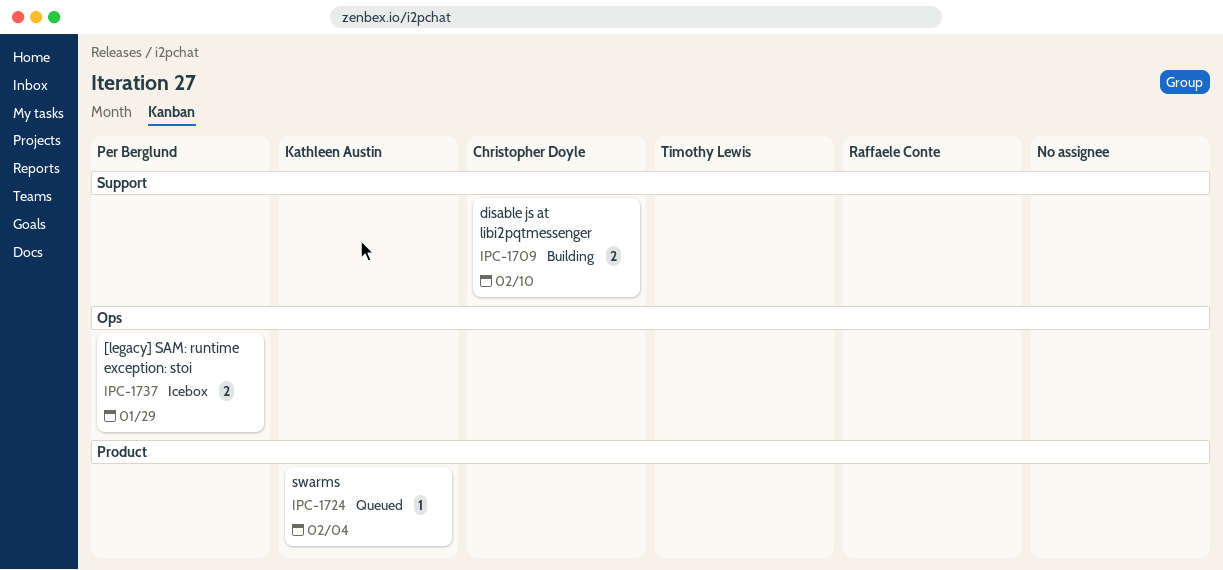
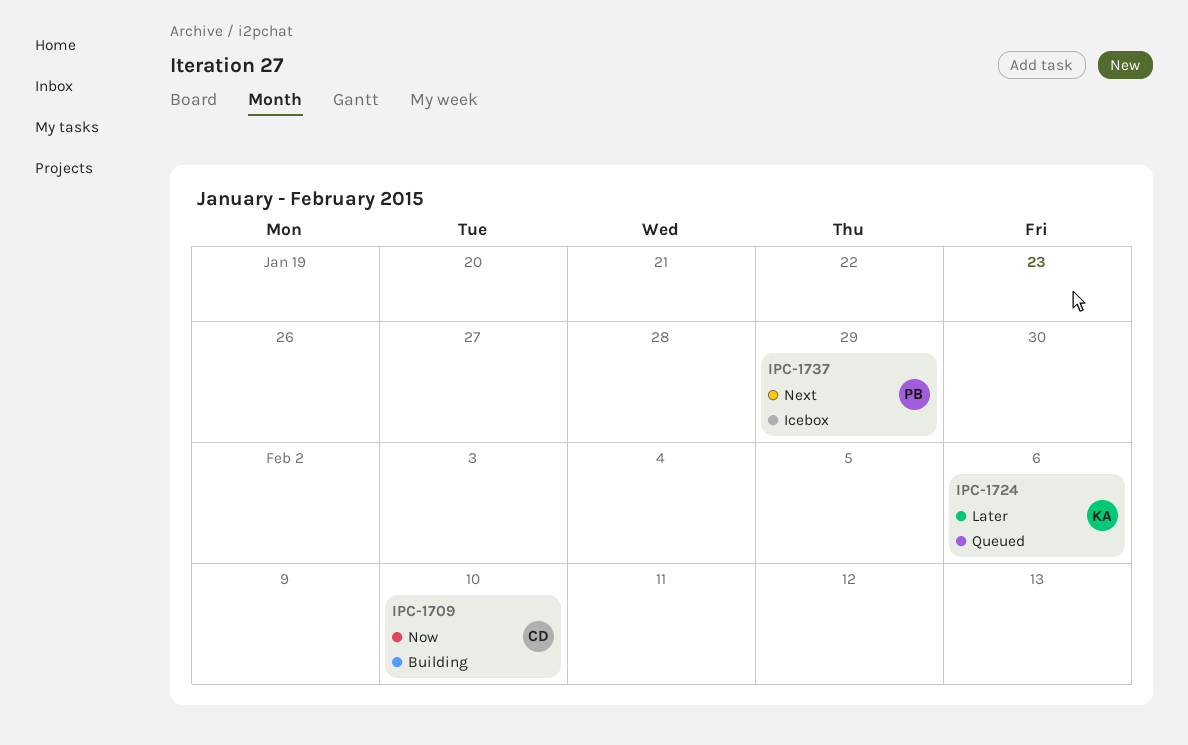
IPC-1724, due: Feb 4 -> Feb 6

